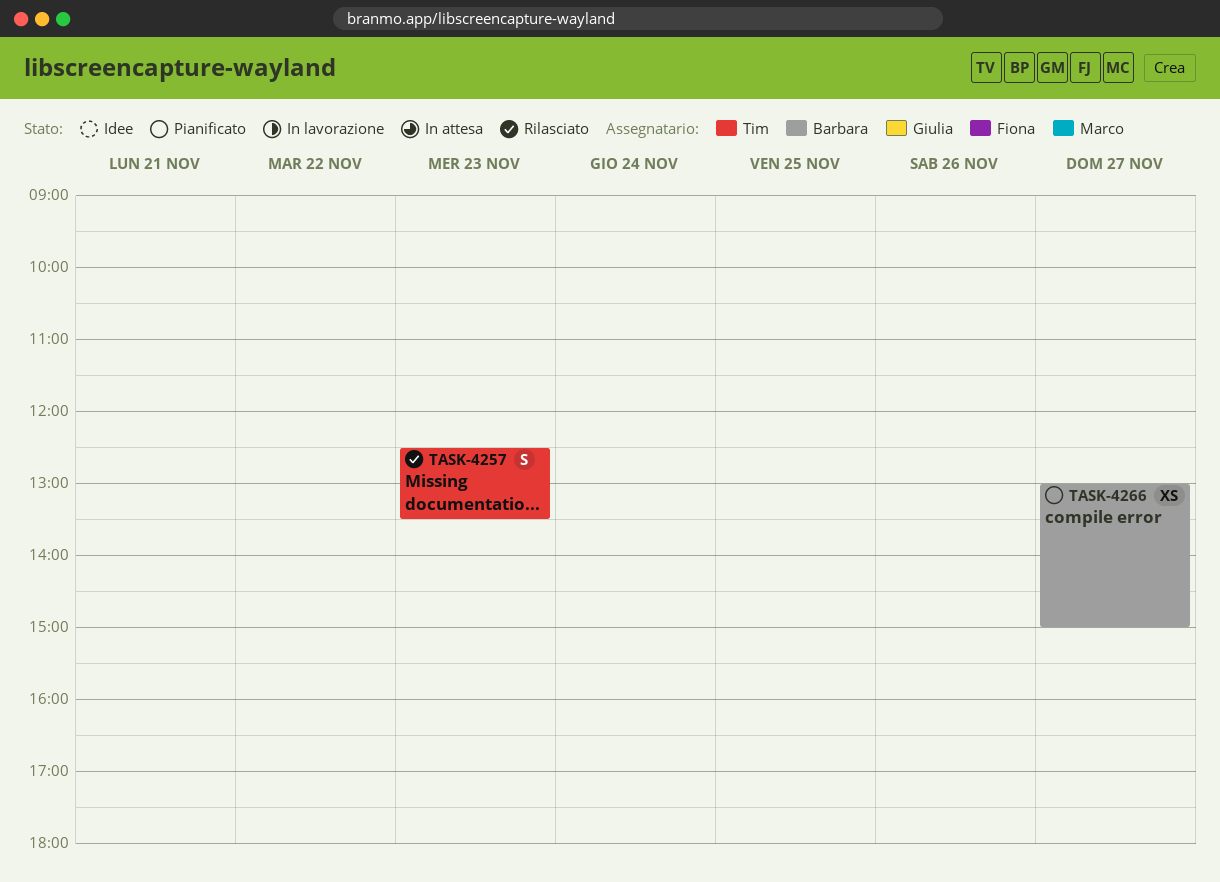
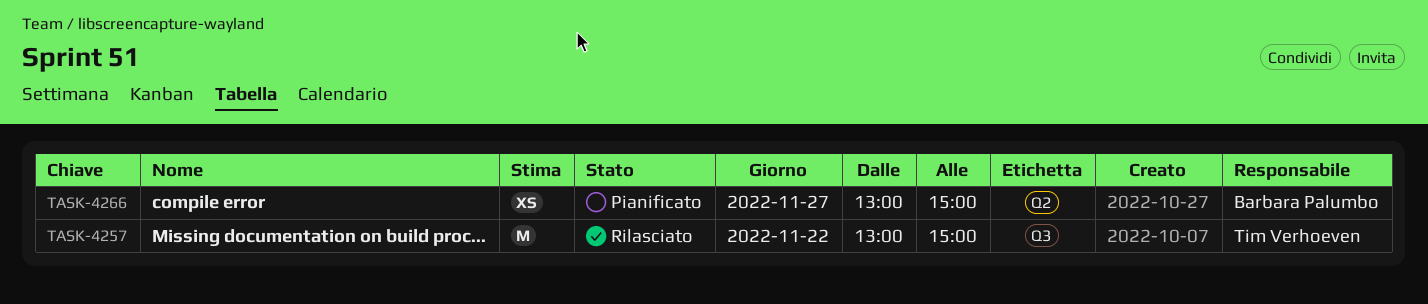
TASK-4257, estimate: S -> M
TASK-4257, day: Nov 23 -> Nov 22
TASK-4257, begins: 12:30 -> 13:00
TASK-4257, ends: 13:30 -> 15:00

